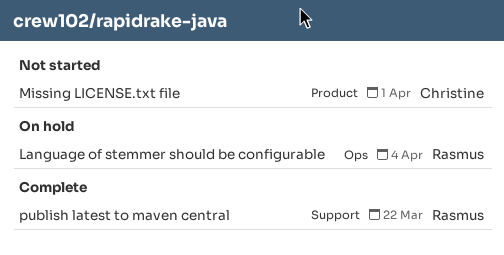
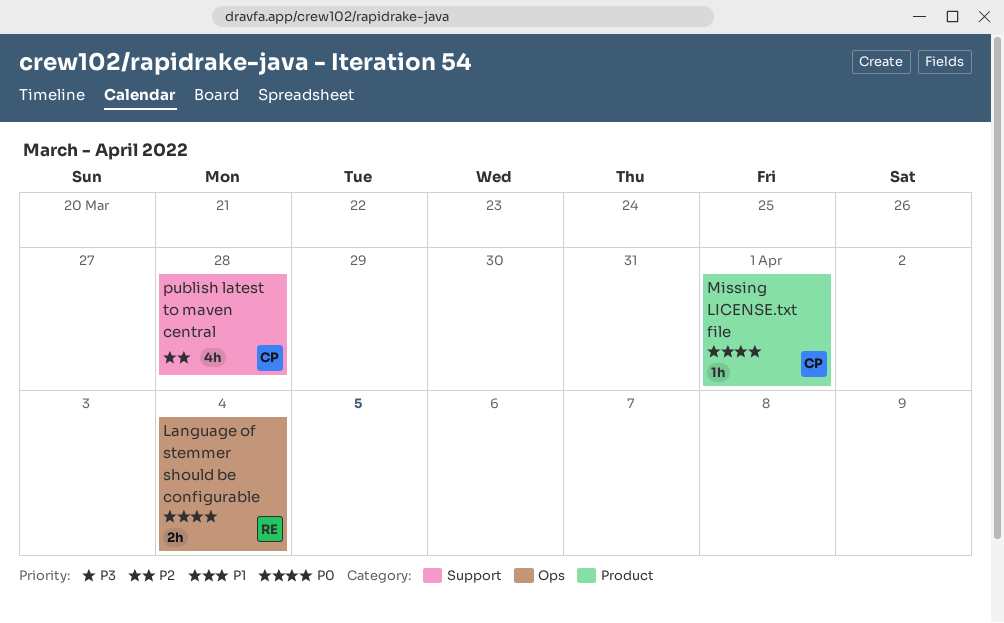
publish latest to maven central, owner: Rasmus -> Christine
publish latest to maven central, due: Mar 22 -> Mar 28

